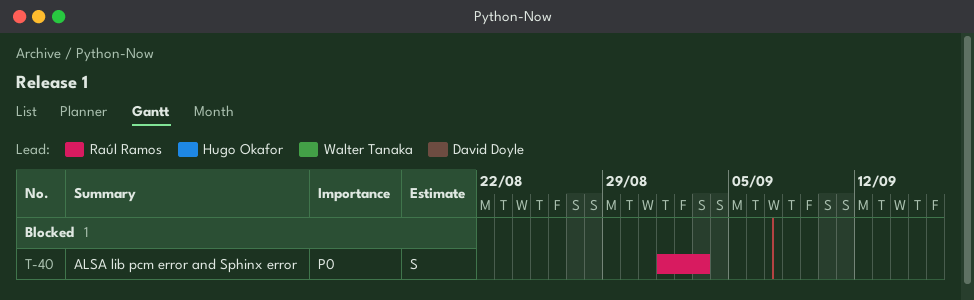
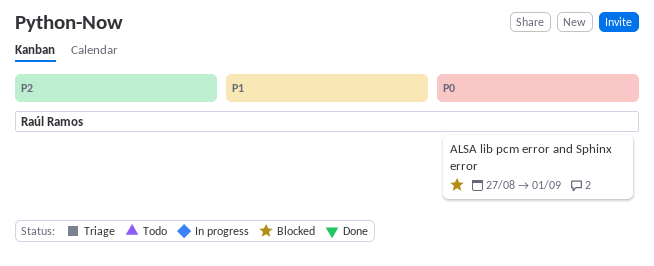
ALSA lib pcm error and Sphinx error, start: Sep 1 -> Aug 27
ALSA lib pcm error and Sphinx error, due: Sep 3 -> Sep 1

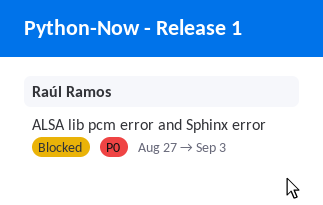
ALSA lib pcm error and Sphinx error, due: Sep 1 -> Sep 3

